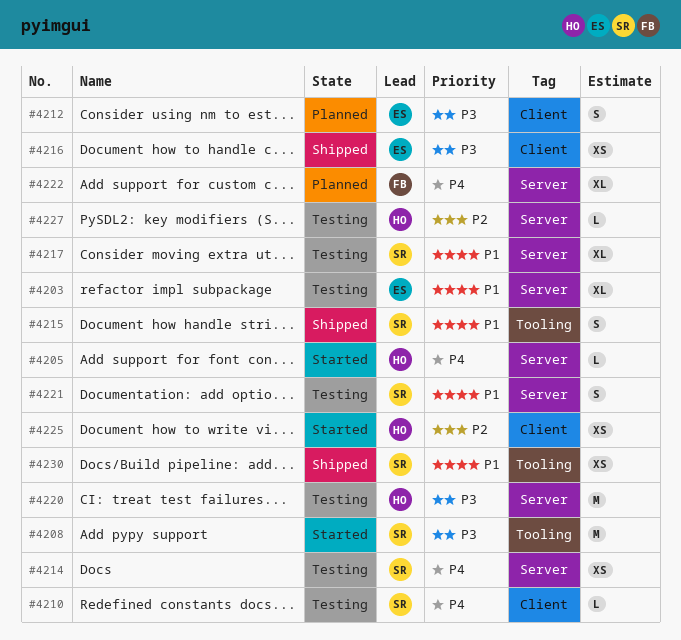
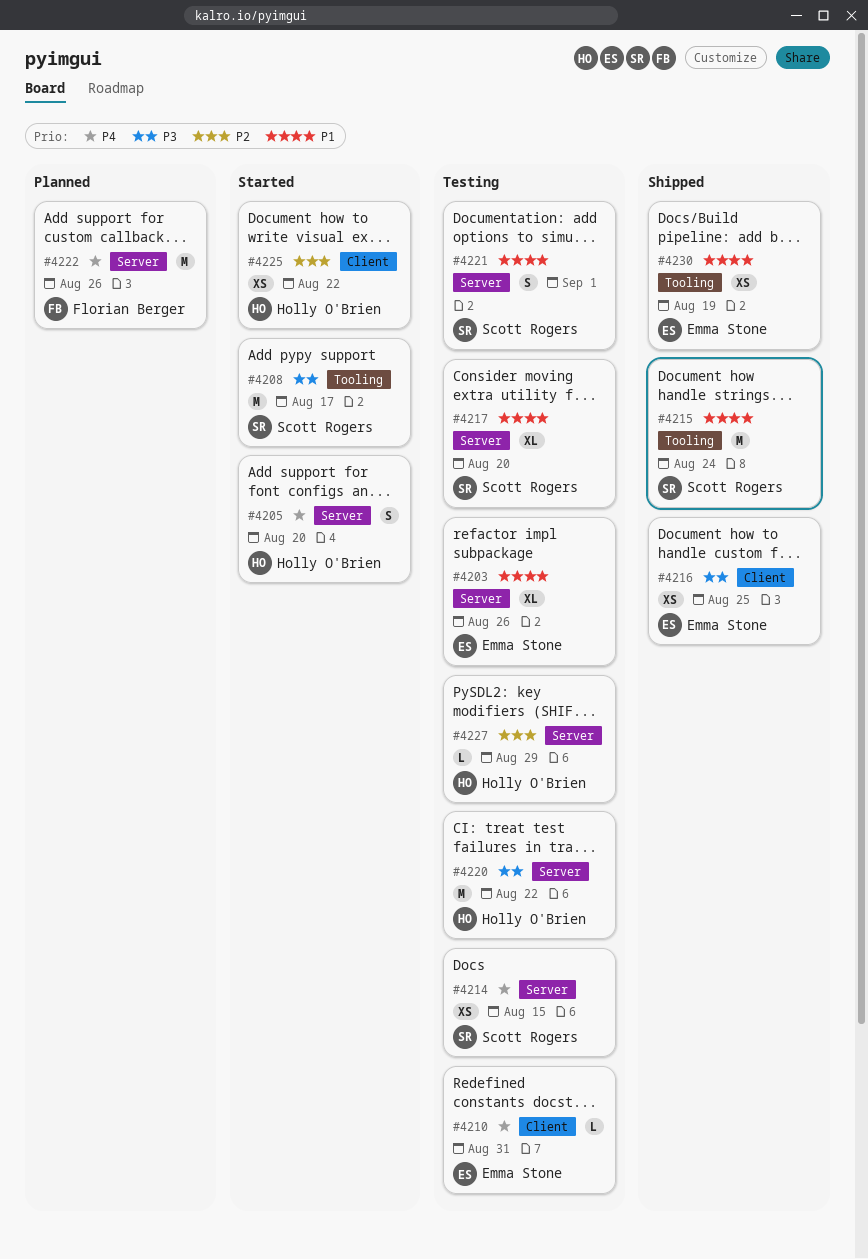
#4205, estimate: L -> S
#4210, owner: Scott Rogers -> Emma Stone
#4212: present -> none
#4215, estimate: S -> M
#4222, estimate: XL -> M
#4230, owner: Scott Rogers -> Emma Stone

